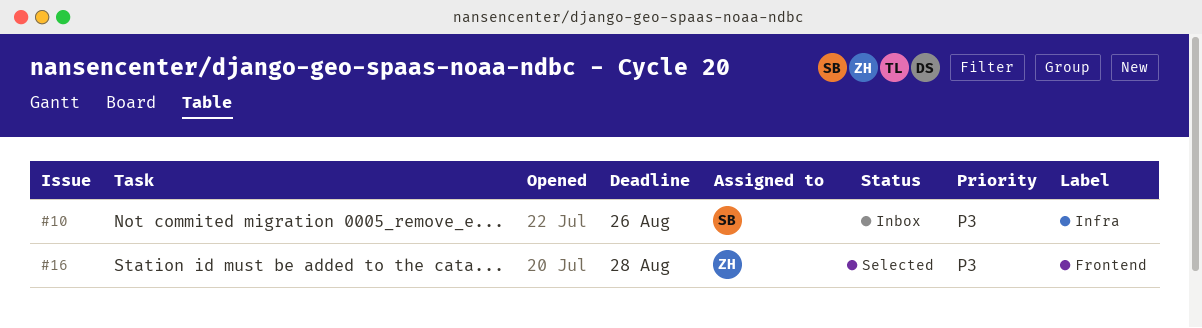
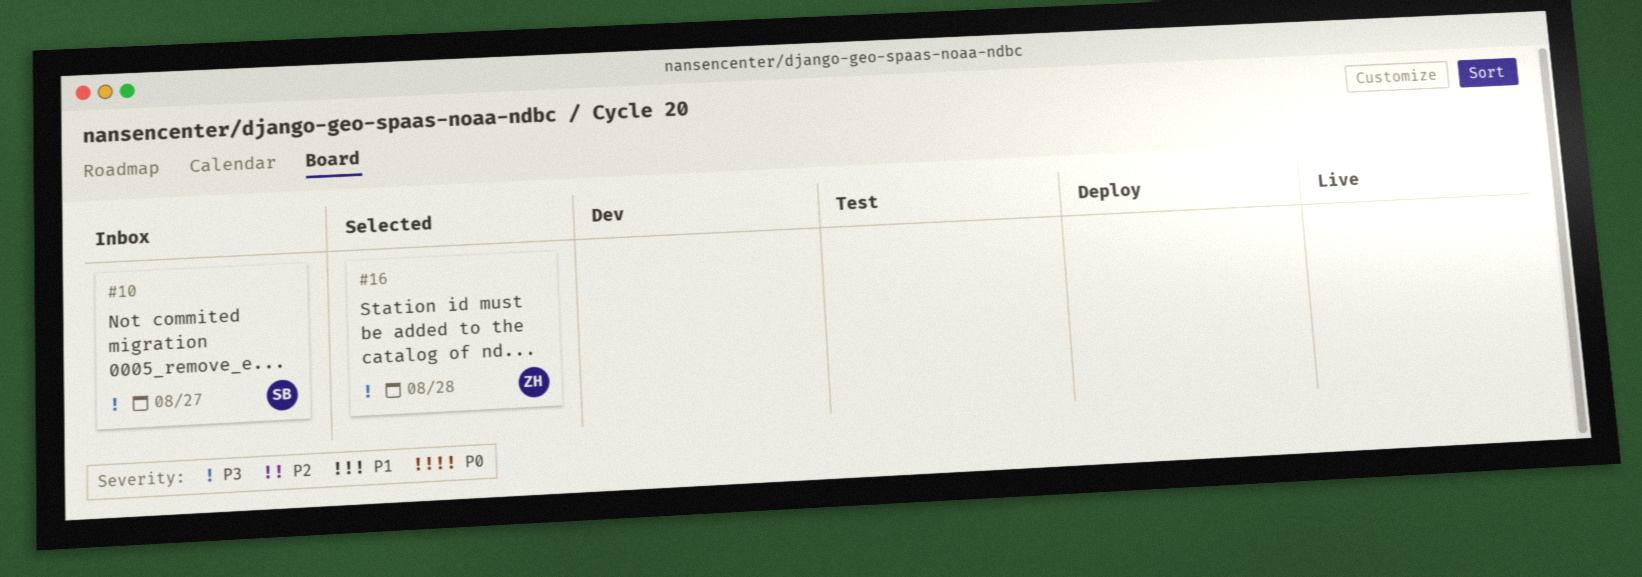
#10, due: Aug 26 -> Aug 27

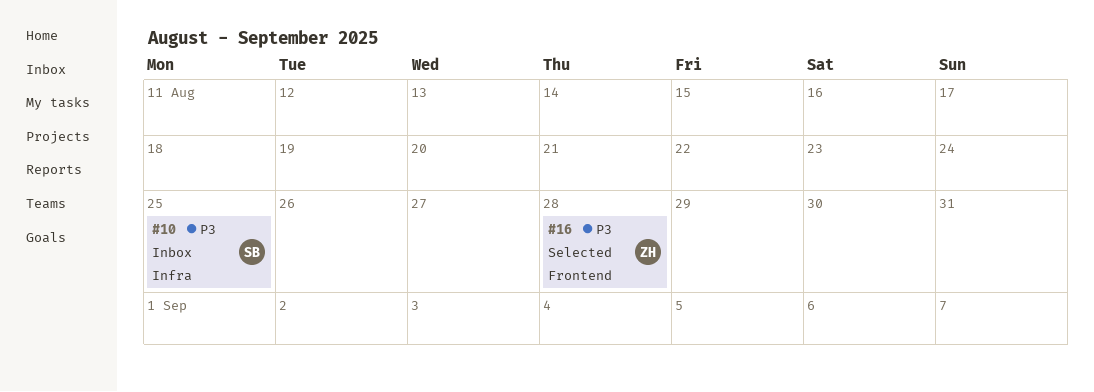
#10, due: Aug 27 -> Aug 25

